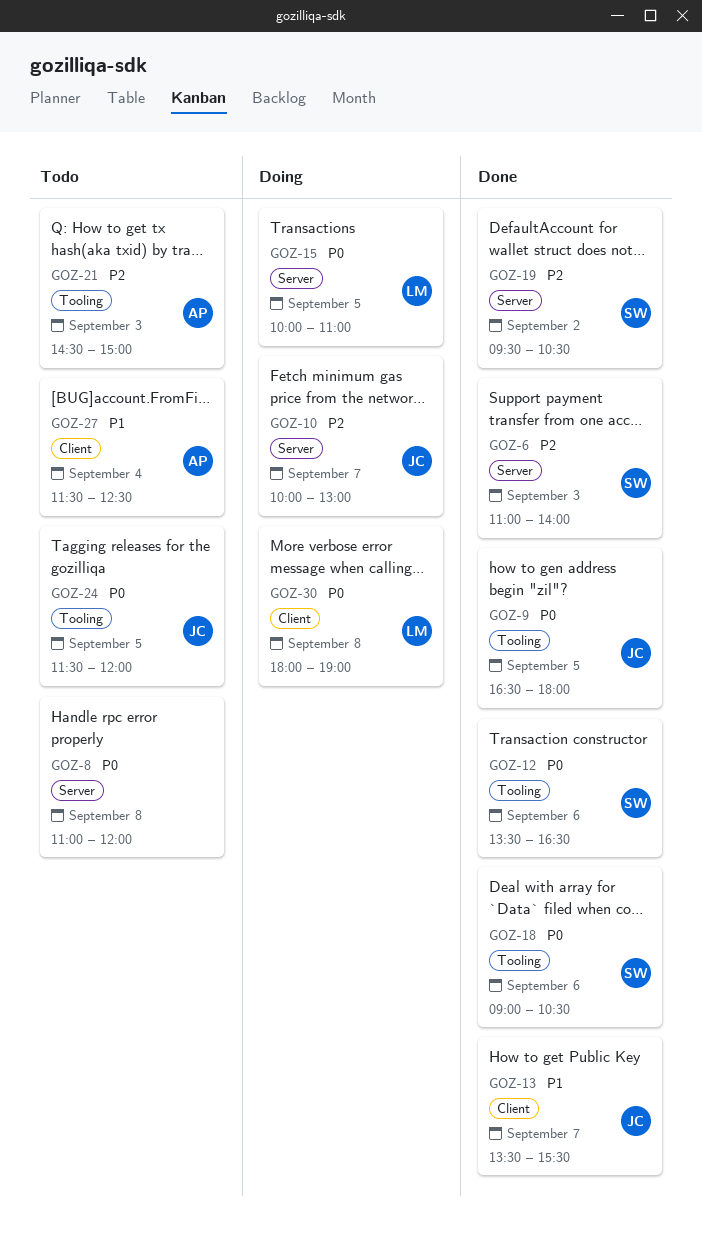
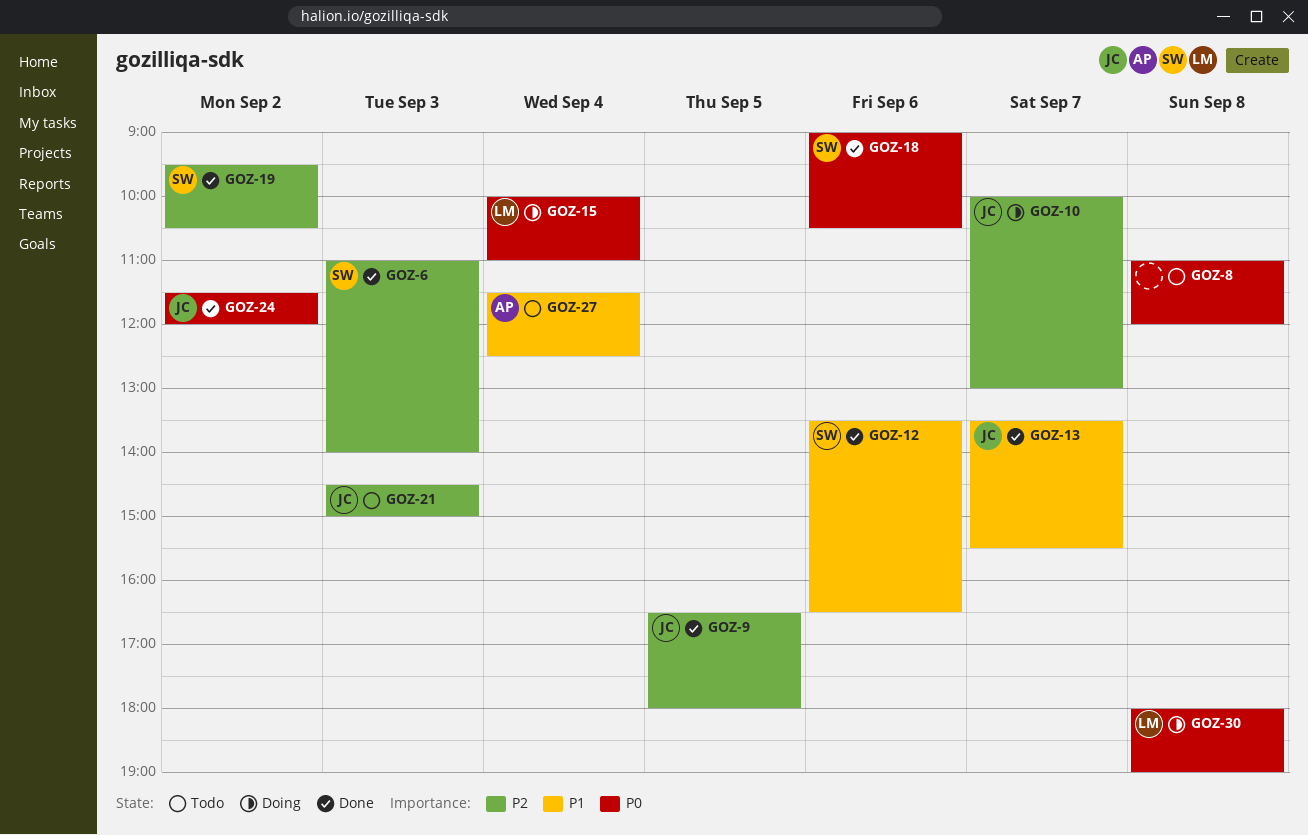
GOZ-9, priority: P0 -> P2
GOZ-12, priority: P0 -> P1
GOZ-15, day: Sep 5 -> Sep 4
GOZ-21, owner: AP -> JC
GOZ-24, status: Todo -> Done
GOZ-24, day: Sep 5 -> Sep 2

